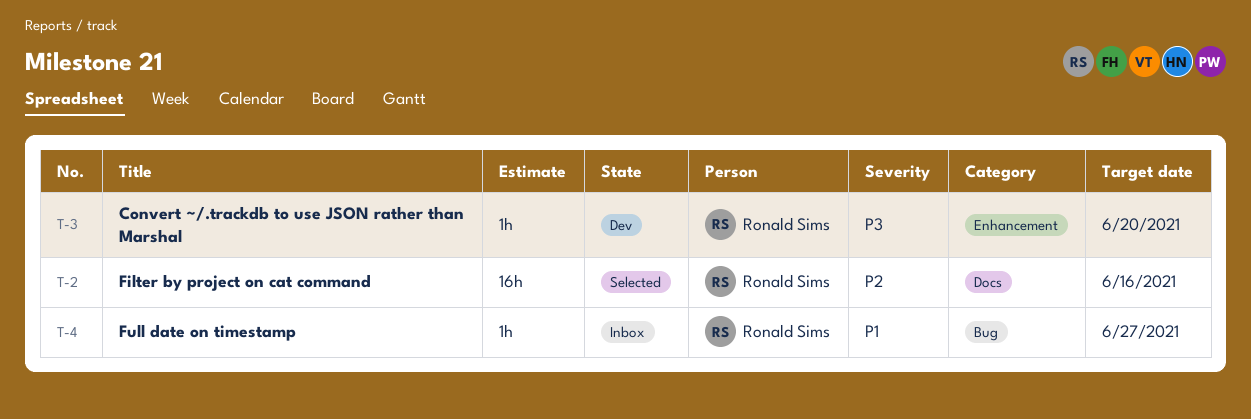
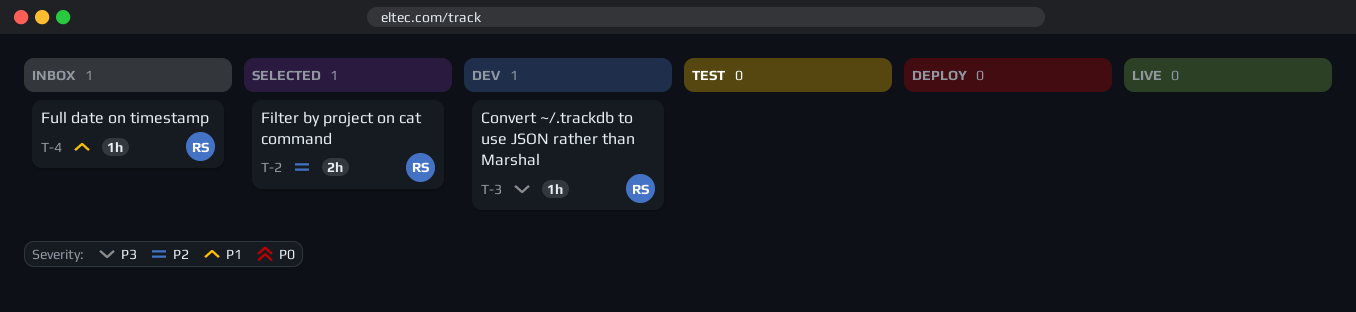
T-2, estimate: 16h -> 2h

